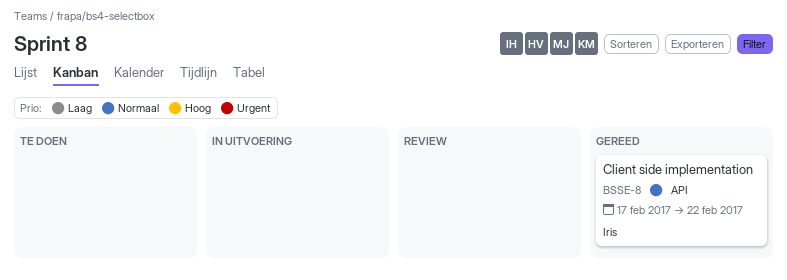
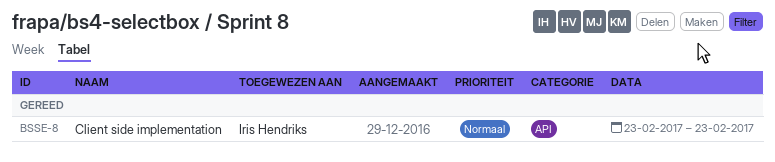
BSSE-8, start: Feb 17 -> Feb 23
BSSE-8, due: Feb 22 -> Feb 23

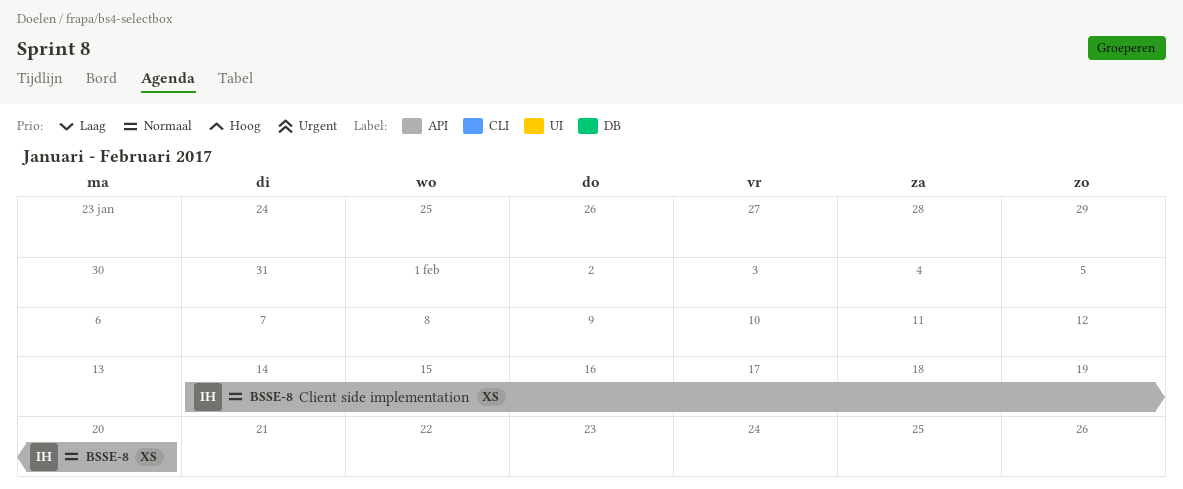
BSSE-8, start: Feb 23 -> Feb 14
BSSE-8, due: Feb 23 -> Feb 20

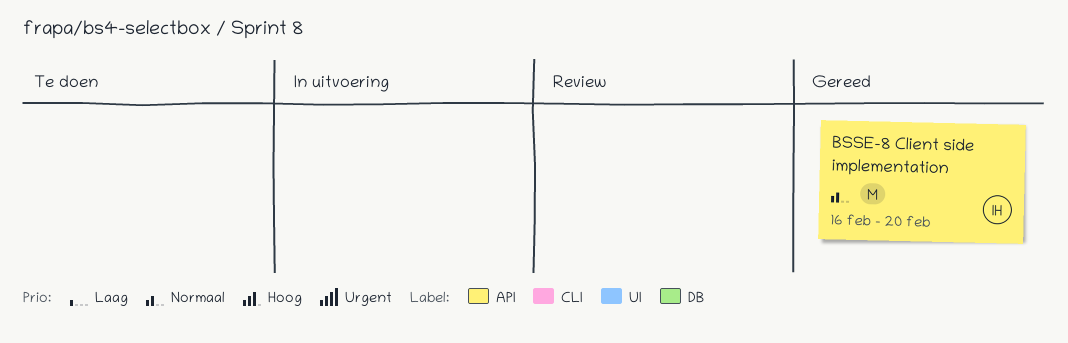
BSSE-8, estimate: XS -> M
BSSE-8, start: Feb 14 -> Feb 16

